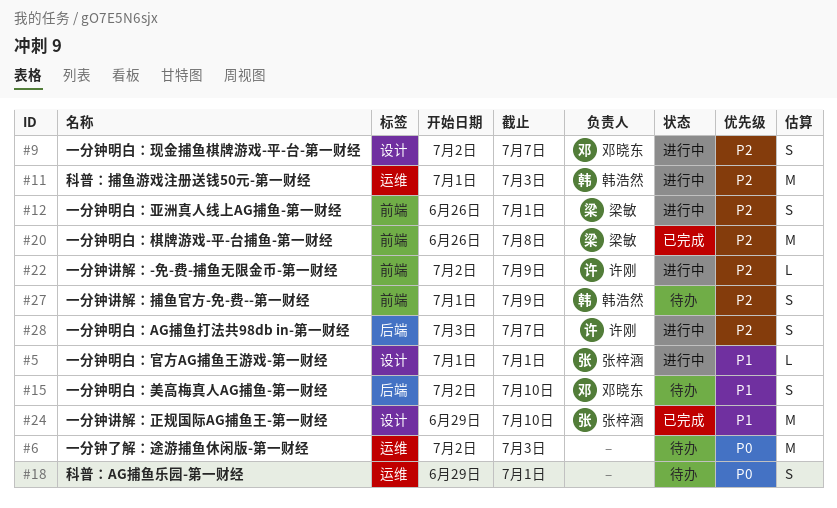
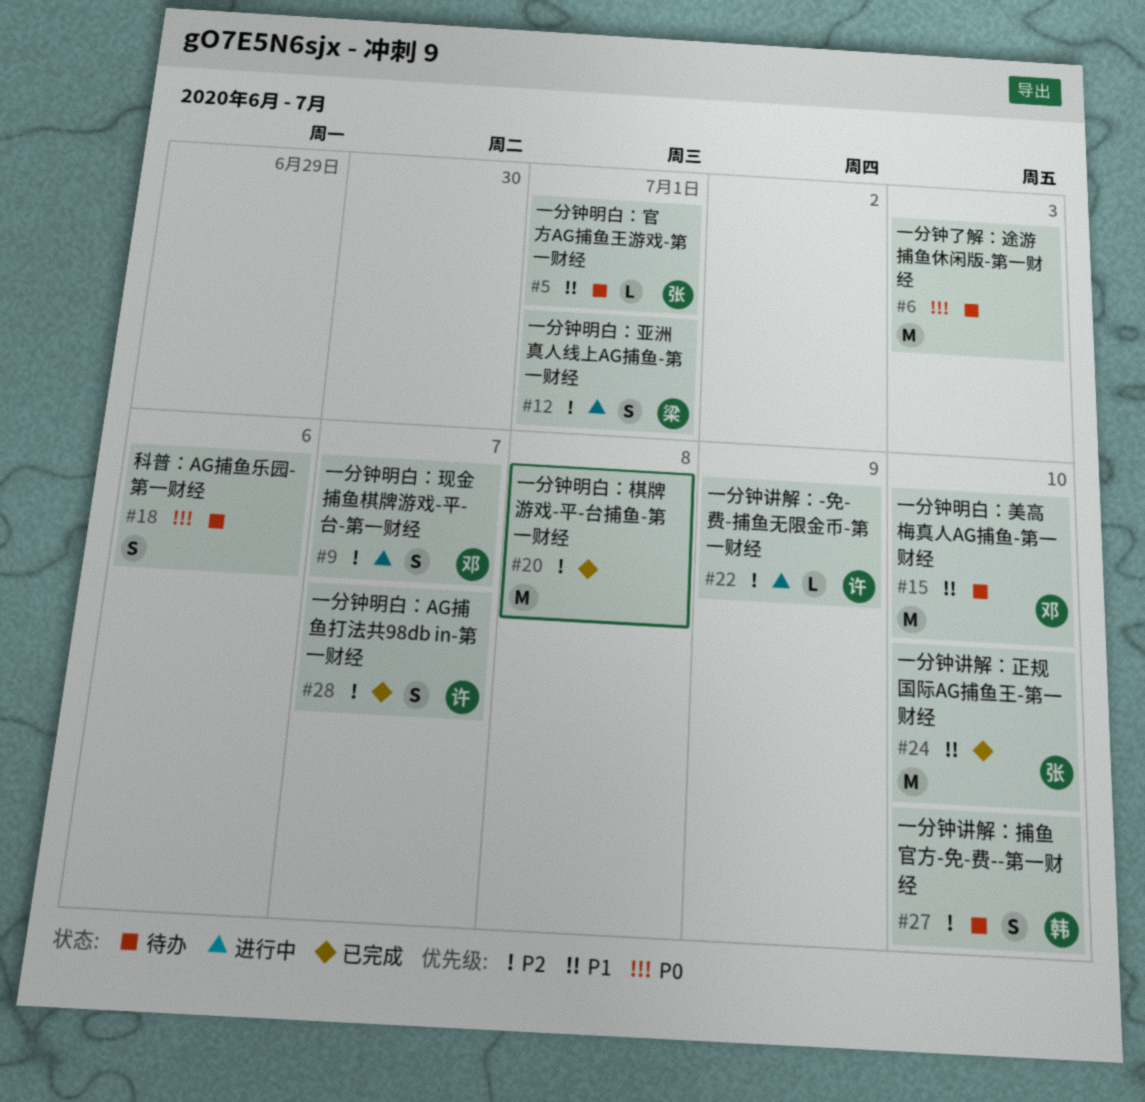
#5, status: 进行中 -> 待办
#11: present -> none
#15, estimate: S -> M
#18, due: Jul 1 -> Jul 6
#20, owner: 梁敏 -> none
#27, due: Jul 9 -> Jul 10
#28, status: 进行中 -> 已完成

